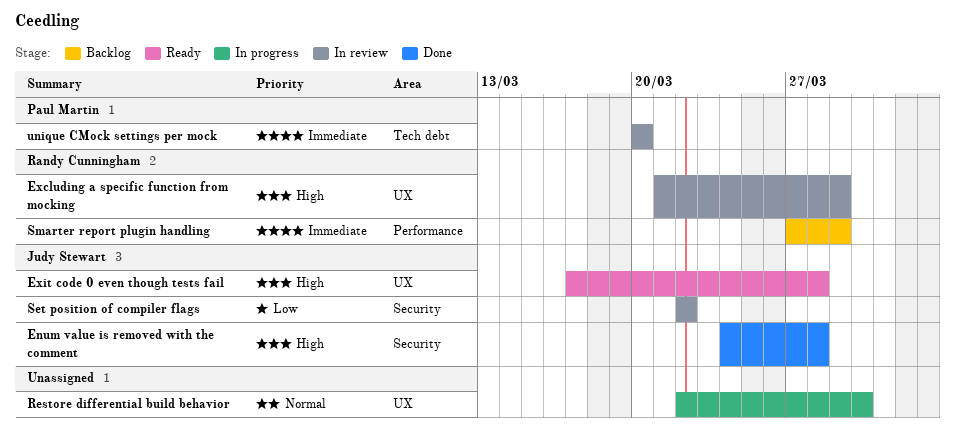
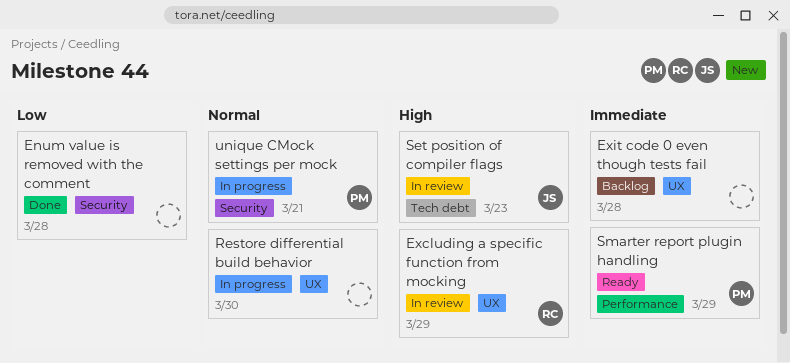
Enum value is removed with the comment, owner: Judy Stewart -> none
Enum value is removed with the comment, priority: High -> Low
Exit code 0 even though tests fail, status: Ready -> Backlog
Exit code 0 even though tests fail, owner: Judy Stewart -> none
Exit code 0 even though tests fail, priority: High -> Immediate
Set position of compiler flags, priority: Low -> High
Set position of compiler flags, label: Security -> Tech debt
Set position of compiler flags, due: Mar 22 -> Mar 23
Smarter report plugin handling, status: Backlog -> Ready
Smarter report plugin handling, owner: Randy Cunningham -> Paul Martin
unique CMock settings per mock, status: In review -> In progress
unique CMock settings per mock, priority: Immediate -> Normal
unique CMock settings per mock, label: Tech debt -> Security
unique CMock settings per mock, due: Mar 20 -> Mar 21

